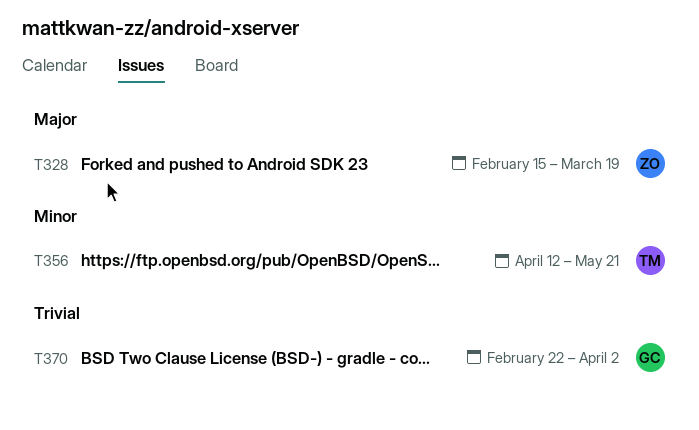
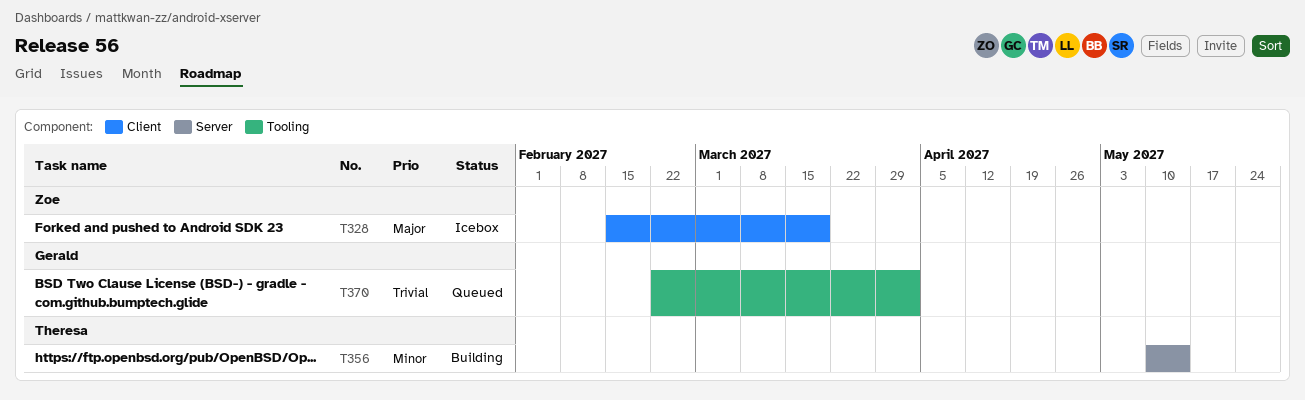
T356, start: Apr 12 -> May 10
T356, due: May 21 -> May 14

